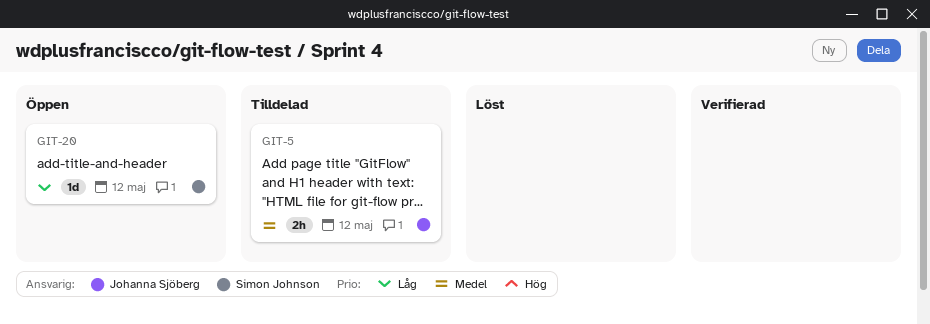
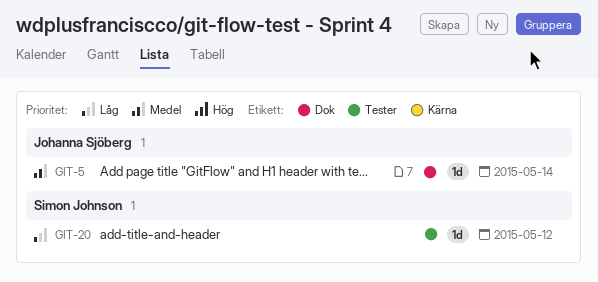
GIT-5, estimate: 2h -> 1d
GIT-5, due: May 12 -> May 14

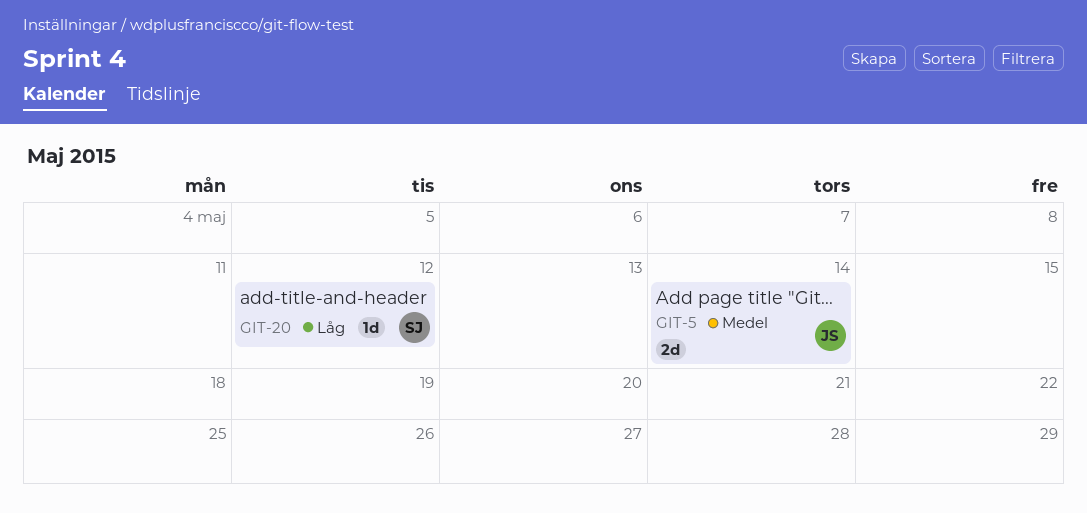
GIT-5, estimate: 1d -> 2d

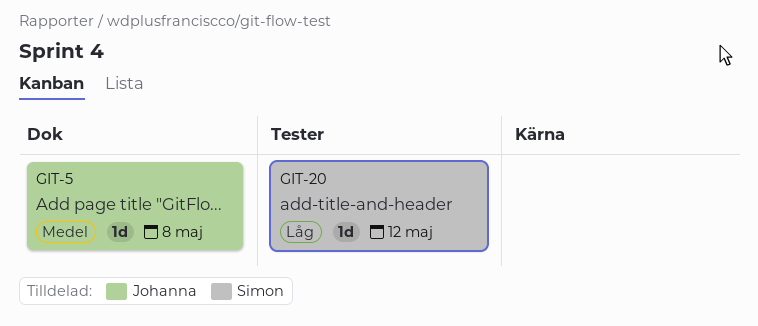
GIT-5, estimate: 2d -> 1d
GIT-5, due: May 14 -> May 8

